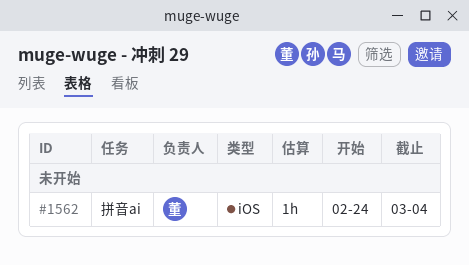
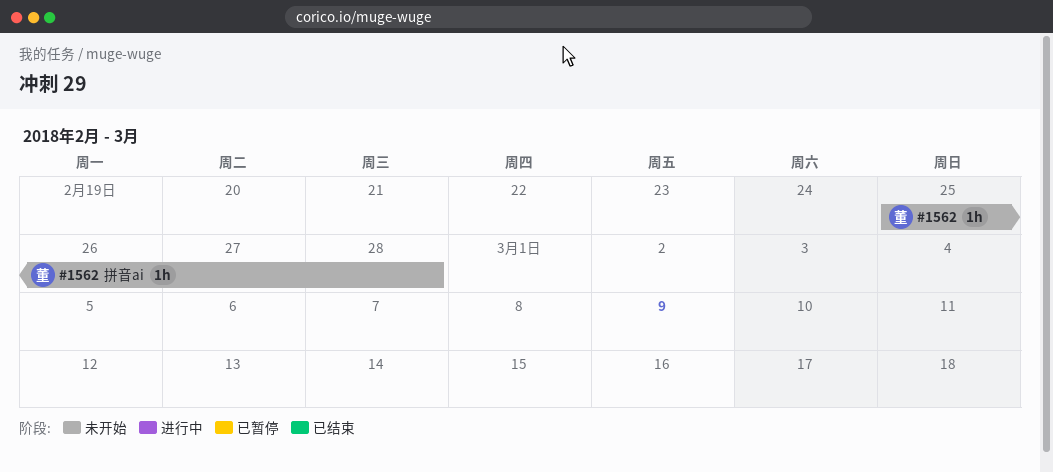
#1562, start: Feb 24 -> Feb 25
#1562, due: Mar 4 -> Feb 28

